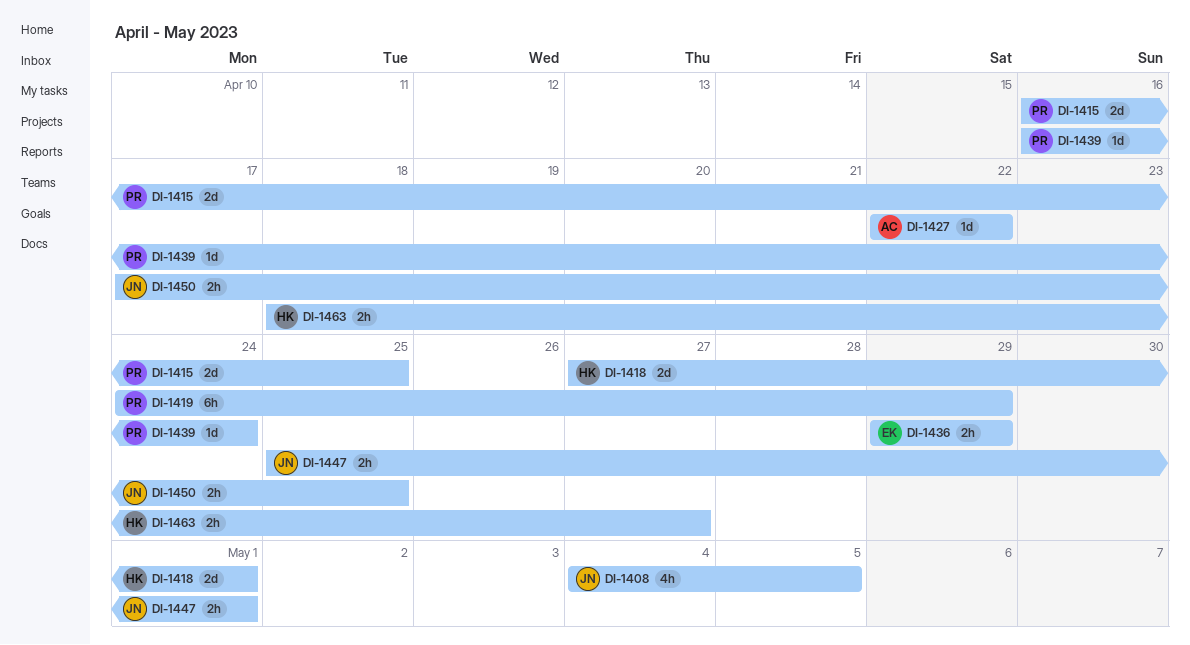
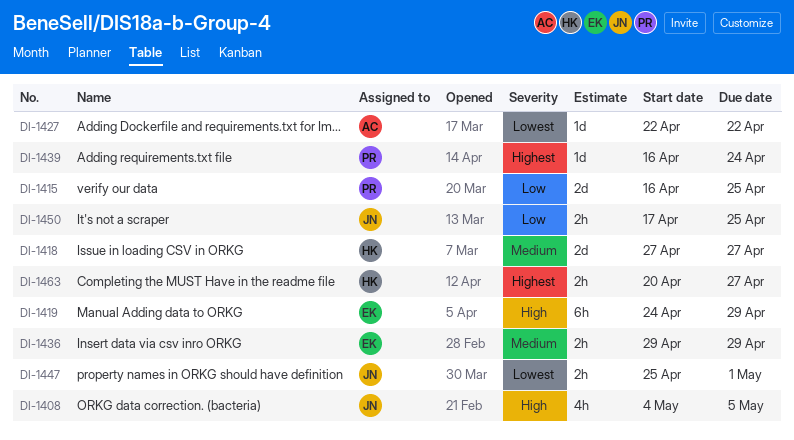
DI-1418, due: May 1 -> Apr 27
DI-1419, owner: PR -> EK
DI-1463, start: Apr 18 -> Apr 20

